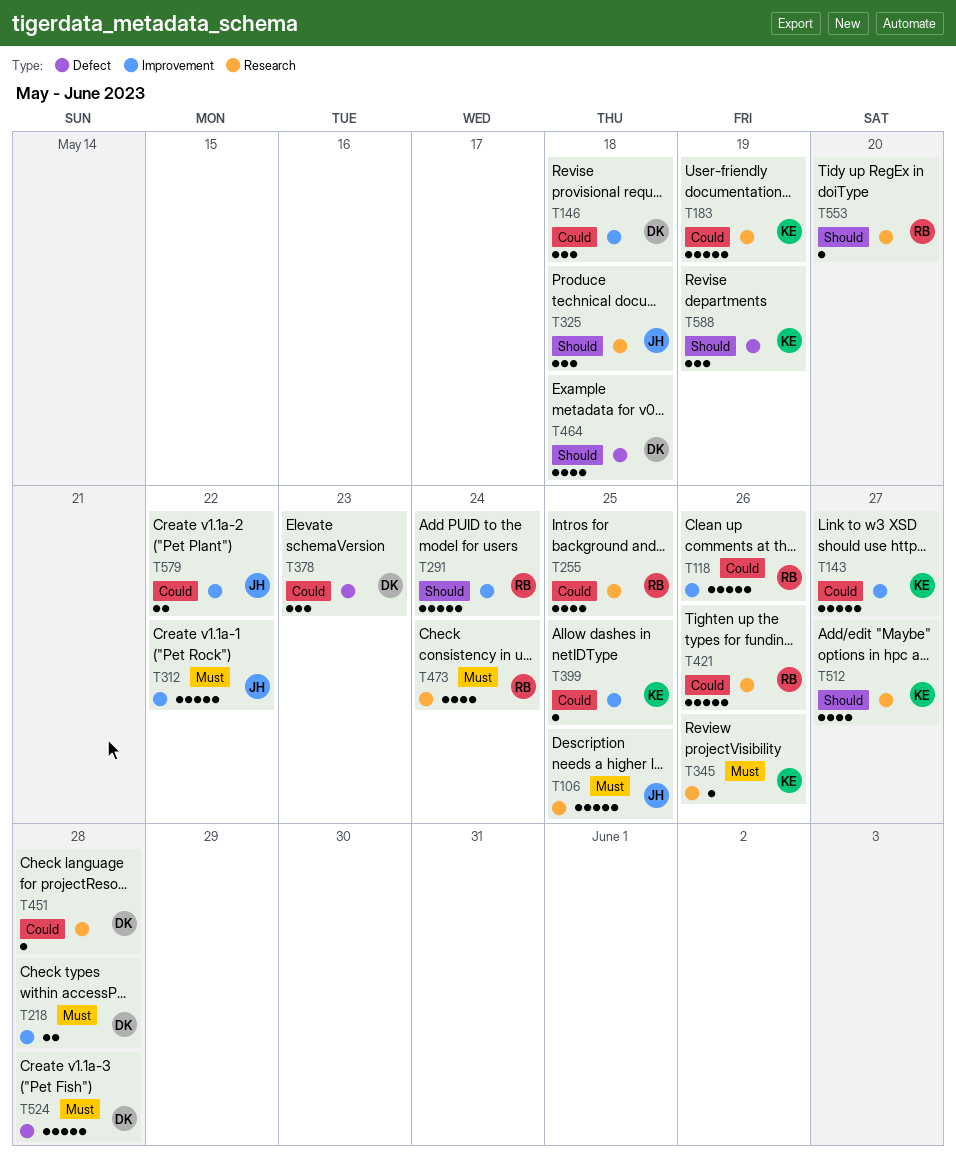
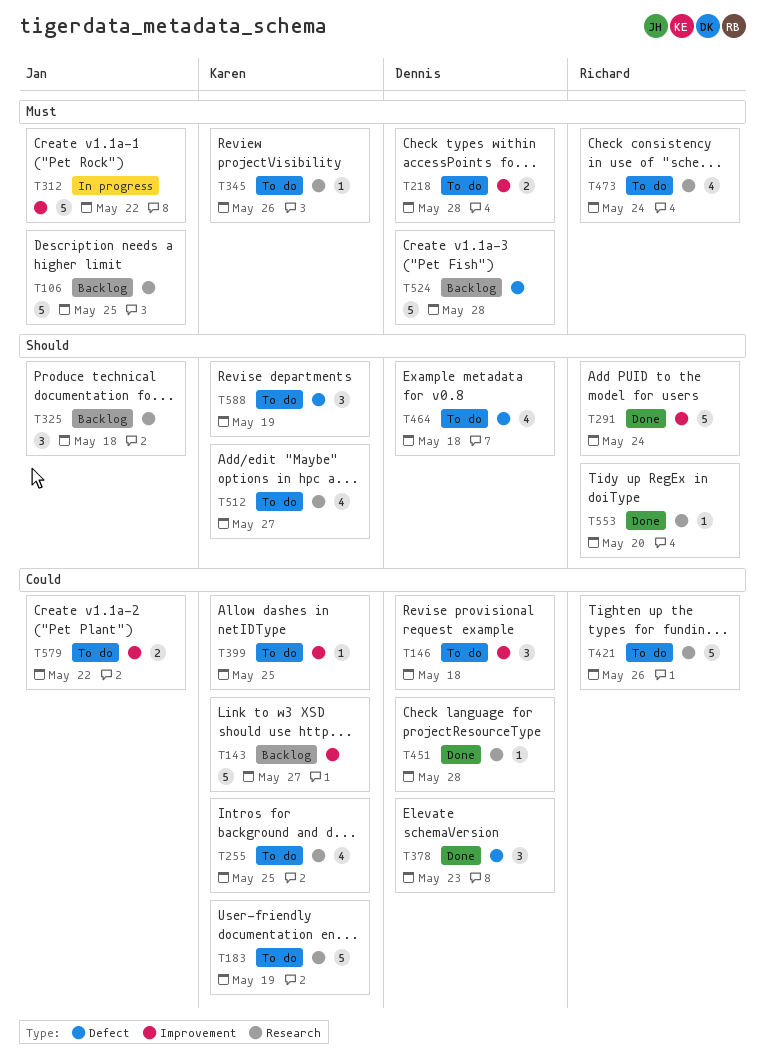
T118: present -> none
T255, owner: Richard -> Karen

